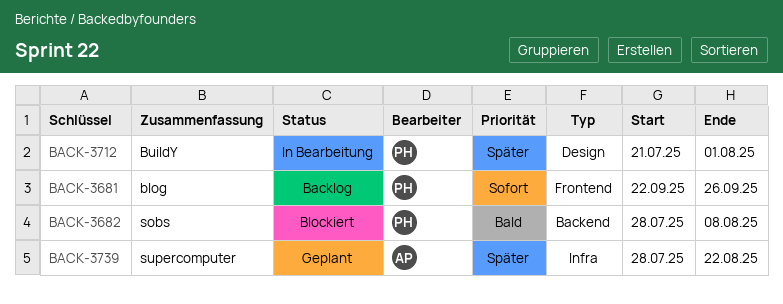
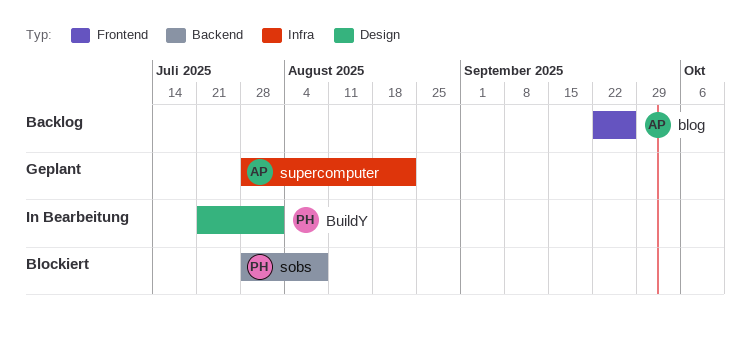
blog, owner: PH -> AP

